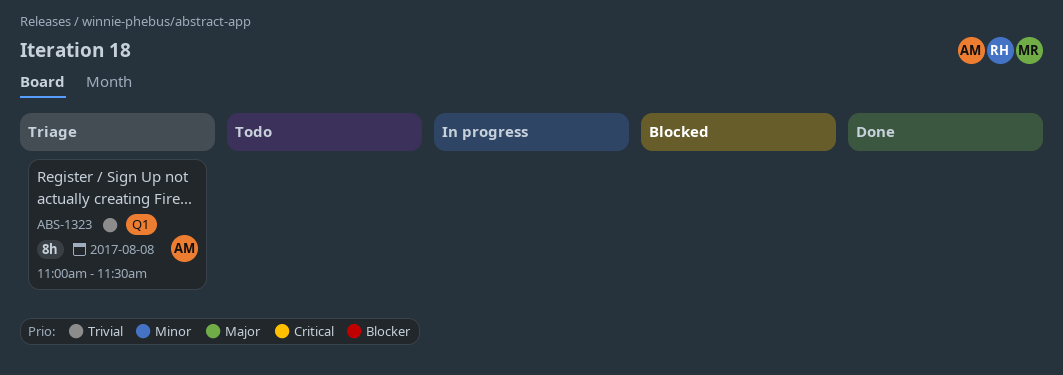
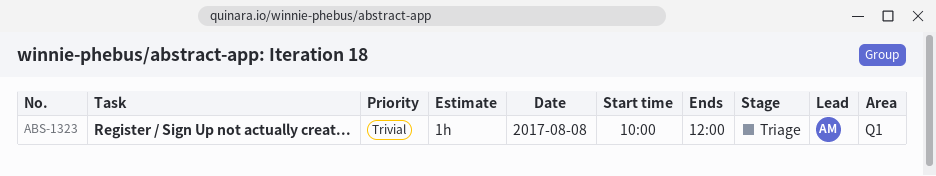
ABS-1323, estimate: 8h -> 1h
ABS-1323, begins: 11:00 -> 10:00
ABS-1323, ends: 11:30 -> 12:00

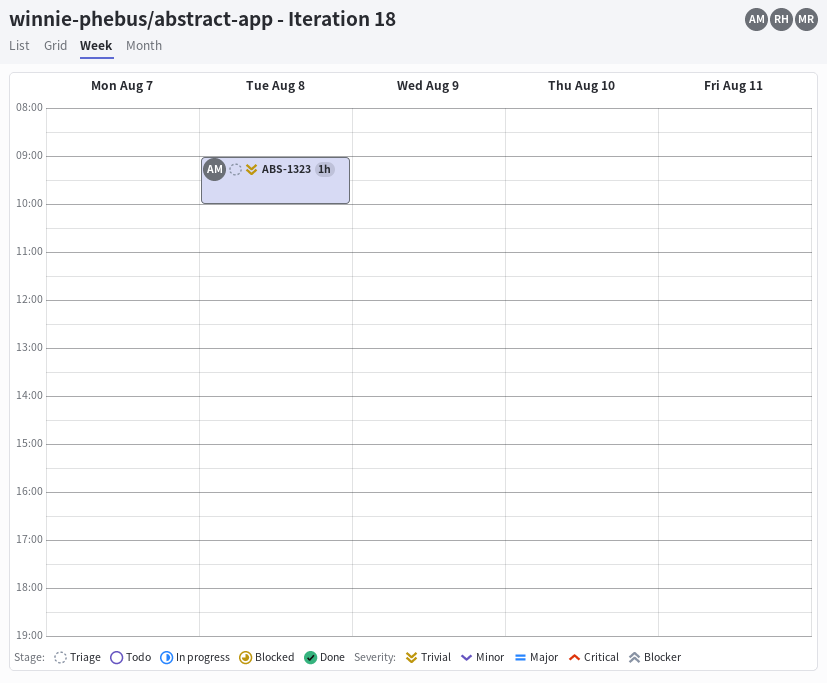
ABS-1323, begins: 10:00 -> 09:00
ABS-1323, ends: 12:00 -> 10:00

